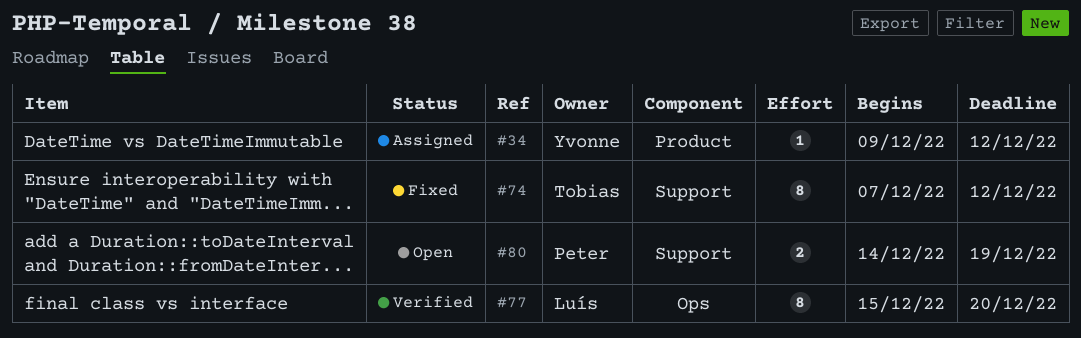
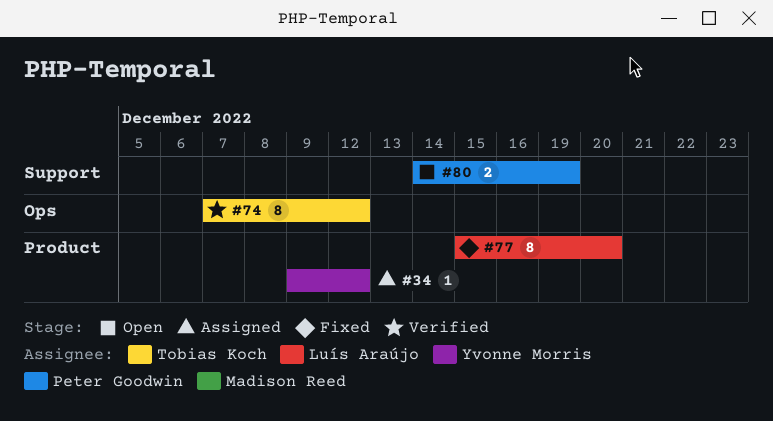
#74, status: Fixed -> Verified
#74, label: Support -> Ops
#77, status: Verified -> Fixed
#77, label: Ops -> Product

